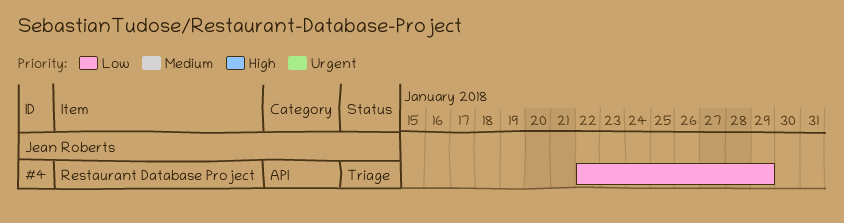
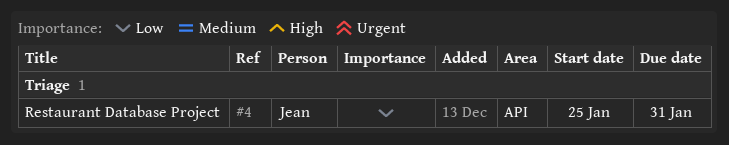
#4, start: Jan 22 -> Jan 25
#4, due: Jan 29 -> Jan 31

